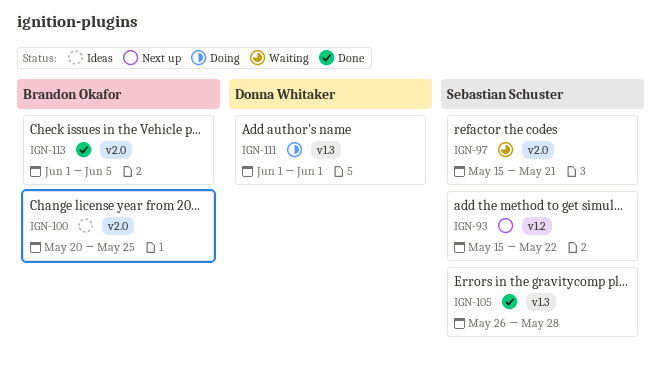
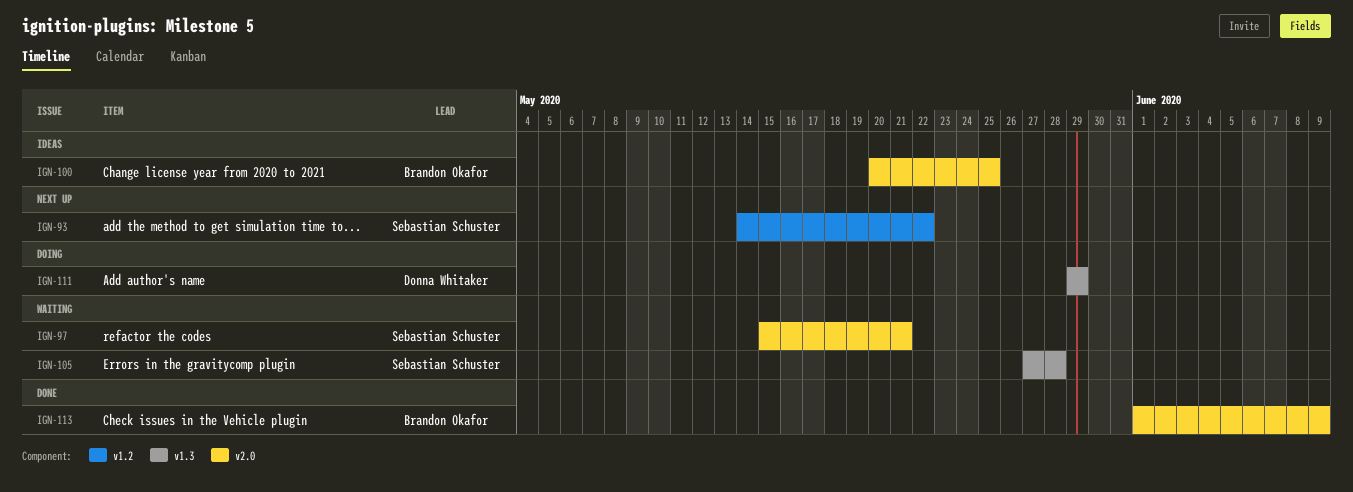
IGN-93, start: May 15 -> May 14
IGN-105, status: Done -> Waiting
IGN-105, start: May 26 -> May 27
IGN-111, start: Jun 1 -> May 29
IGN-111, due: Jun 1 -> May 29
IGN-113, due: Jun 5 -> Jun 9

